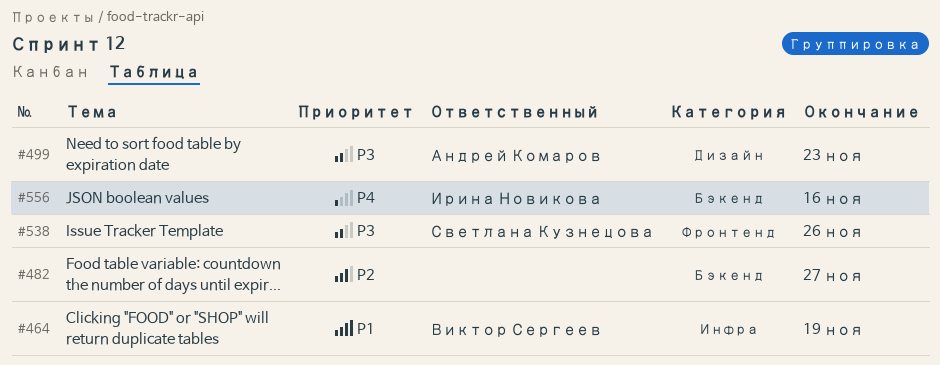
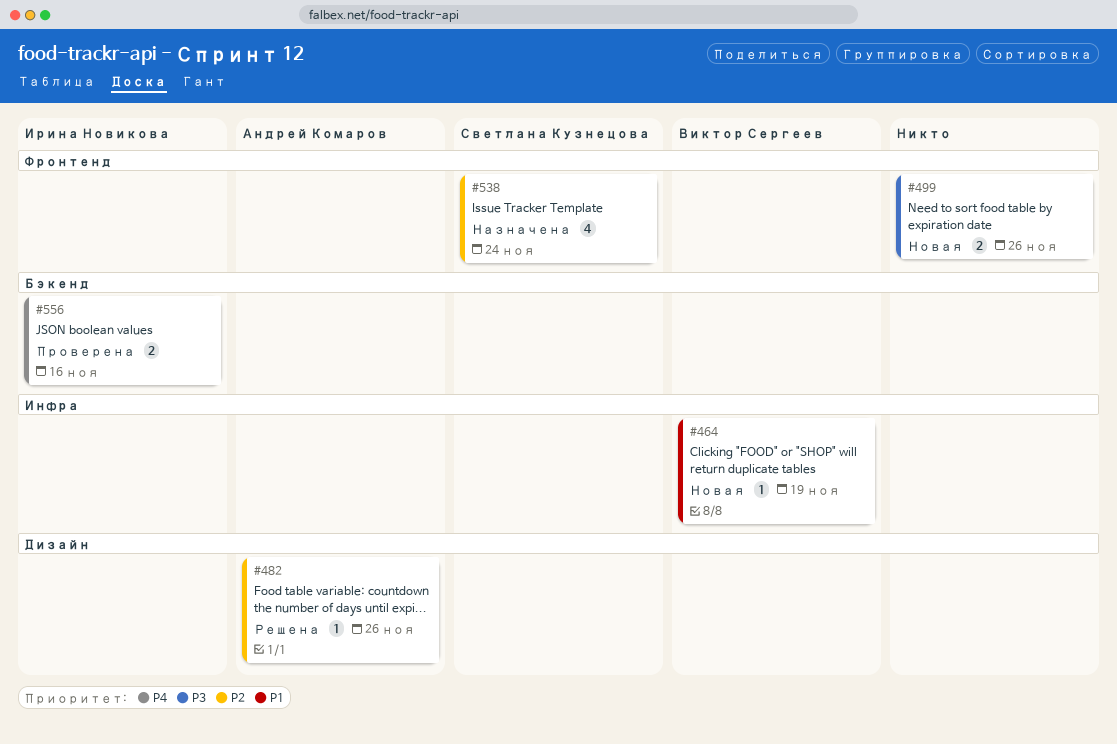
#482, owner: none -> Андрей Комаров
#482, label: Бэкенд -> Дизайн
#482, due: Nov 27 -> Nov 26
#499, owner: Андрей Комаров -> none
#499, label: Дизайн -> Фронтенд
#499, due: Nov 23 -> Nov 26
#538, priority: P3 -> P2
#538, due: Nov 26 -> Nov 24

